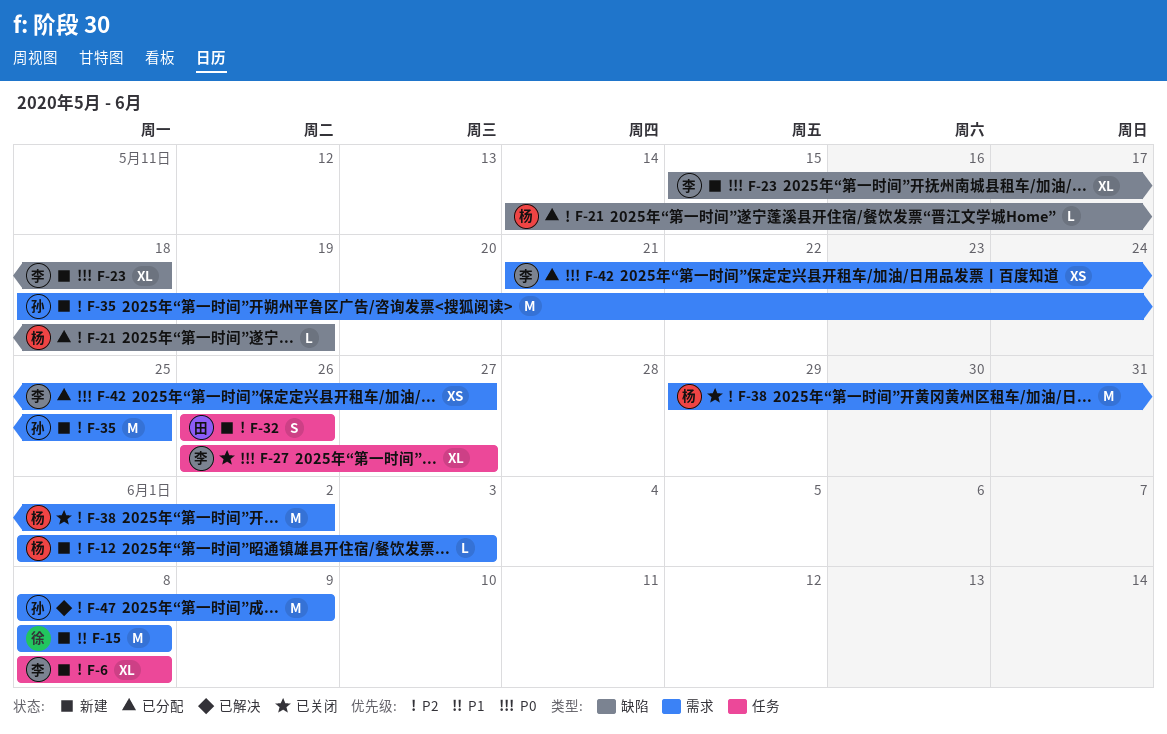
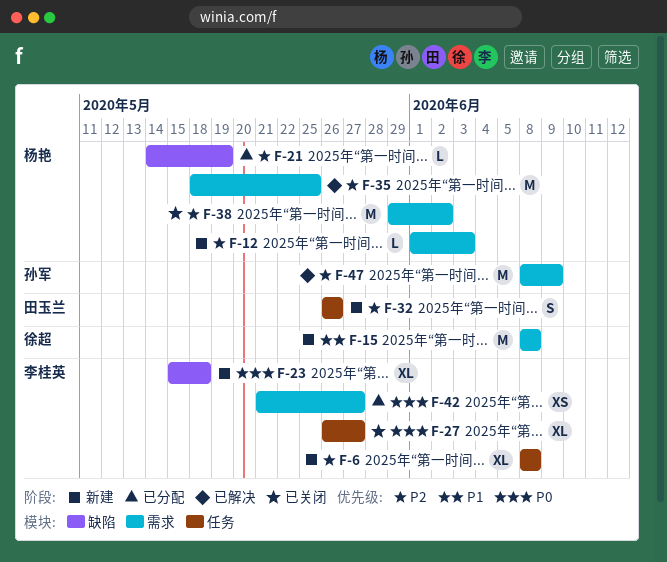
F-35, status: 新建 -> 已解决
F-35, owner: 孙军 -> 杨艳

